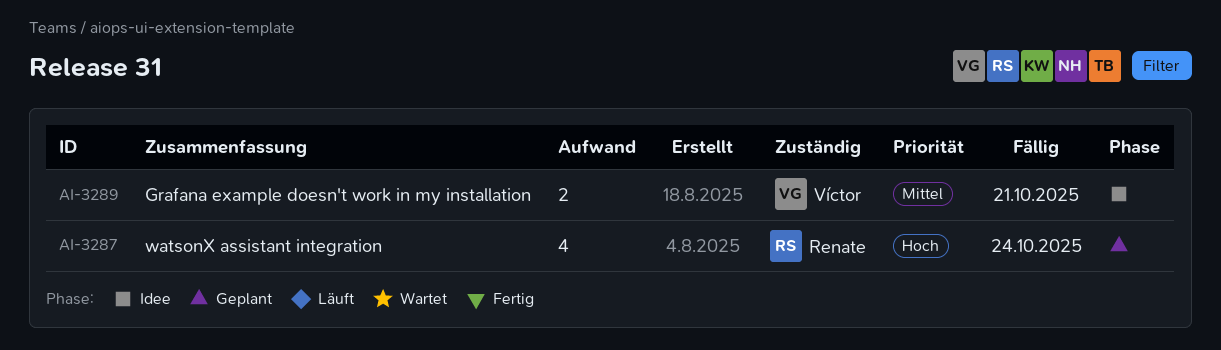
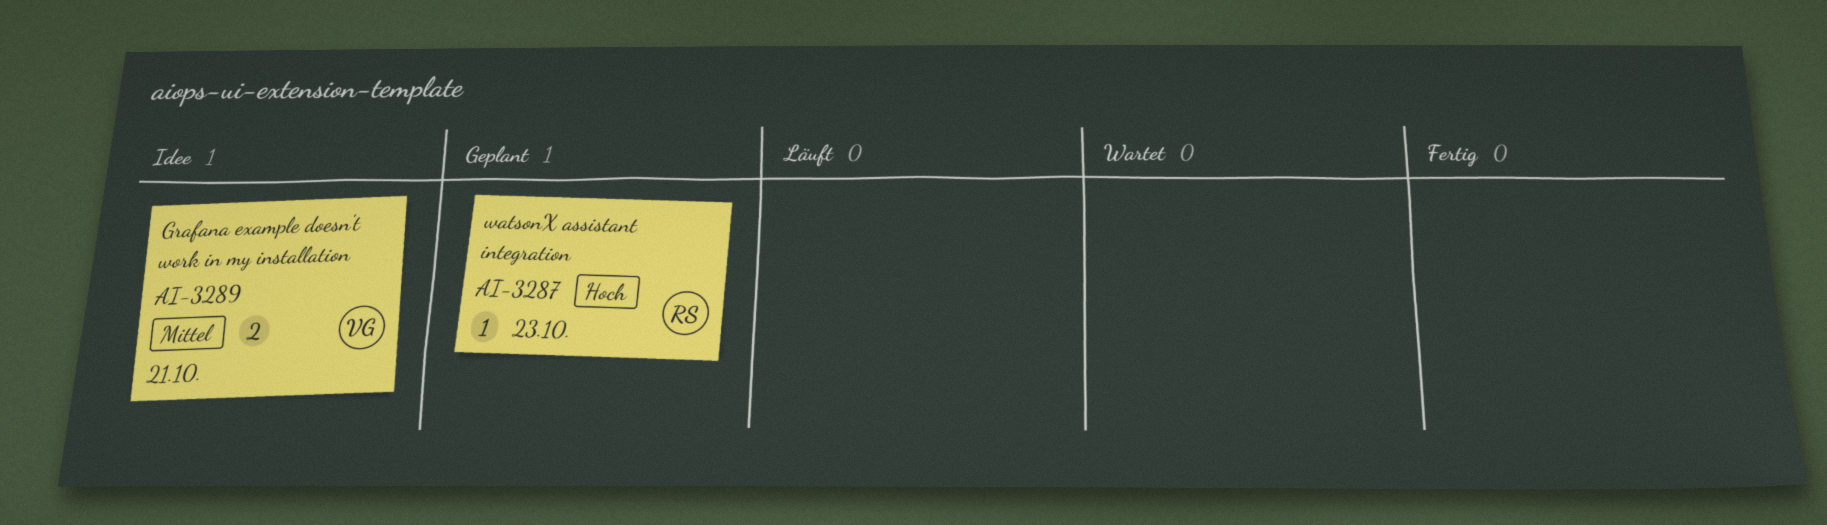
AI-3287, estimate: 4 -> 1
AI-3287, due: Oct 24 -> Oct 23

